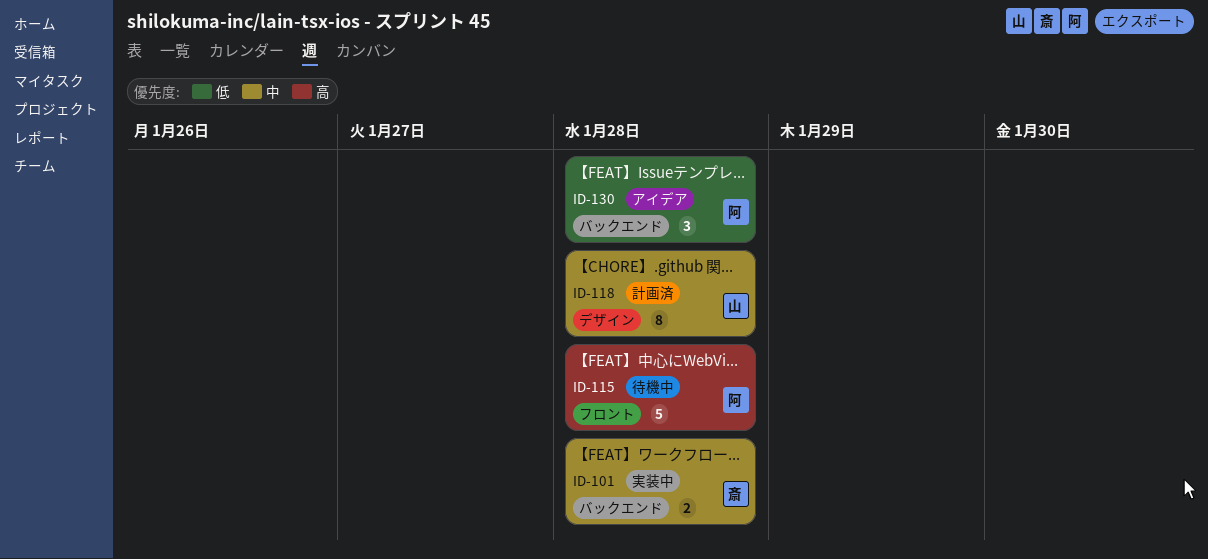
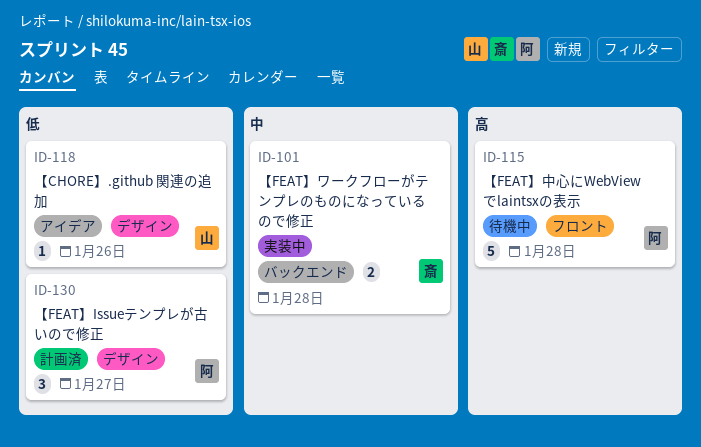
ID-118, status: 計画済 -> アイデア
ID-118, priority: 中 -> 低
ID-118, estimate: 8 -> 1
ID-118, due: Jan 28 -> Jan 26
ID-130, status: アイデア -> 計画済
ID-130, label: バックエンド -> デザイン
ID-130, due: Jan 28 -> Jan 27

